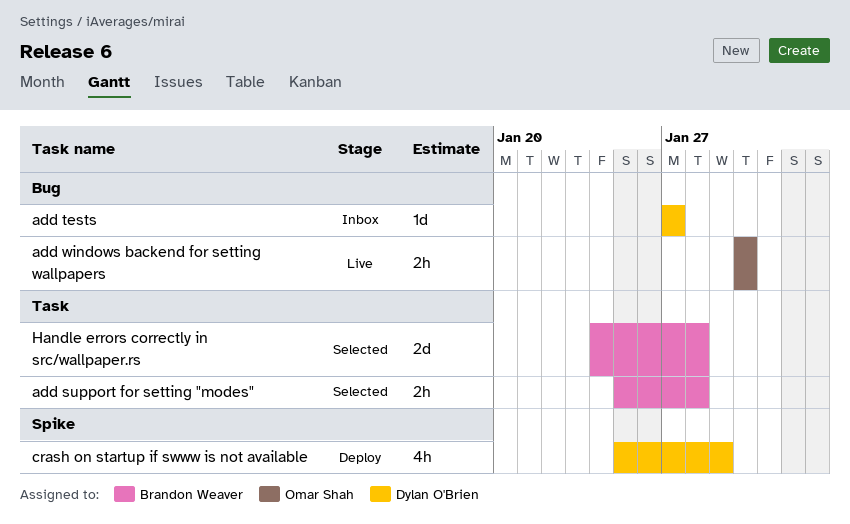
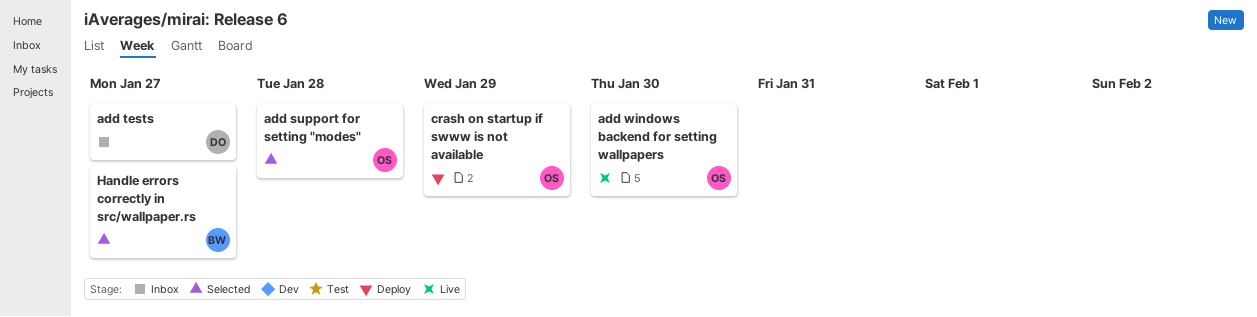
add support for setting "modes", owner: Brandon Weaver -> Omar Shah
crash on startup if swww is not available, owner: Dylan O'Brien -> Omar Shah
Handle errors correctly in src/wallpaper.rs, due: Jan 28 -> Jan 27

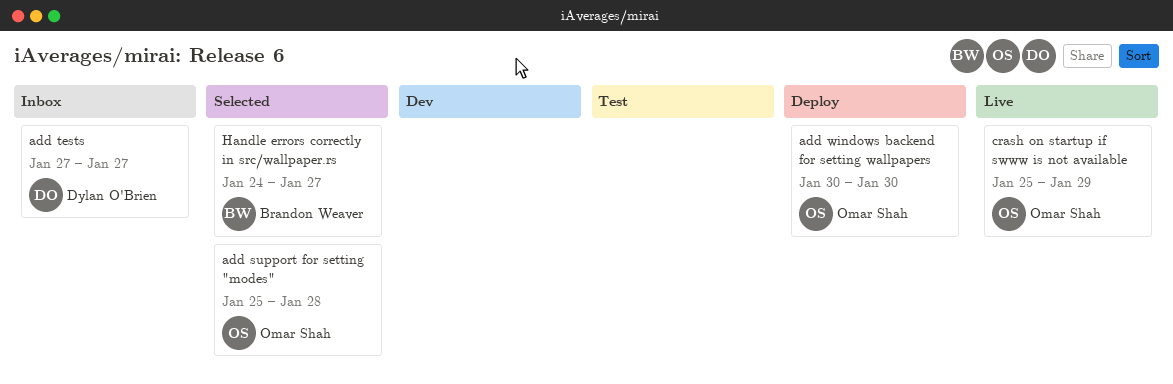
add windows backend for setting wallpapers, status: Live -> Deploy
crash on startup if swww is not available, status: Deploy -> Live

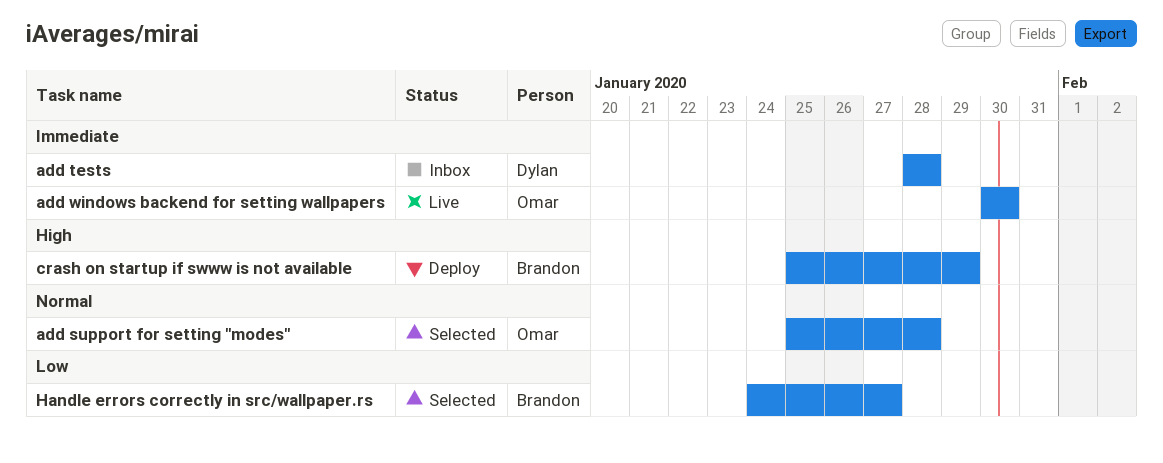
add tests, start: Jan 27 -> Jan 28
add tests, due: Jan 27 -> Jan 28
add windows backend for setting wallpapers, status: Deploy -> Live
crash on startup if swww is not available, status: Live -> Deploy
crash on startup if swww is not available, owner: Omar Shah -> Brandon Weaver

